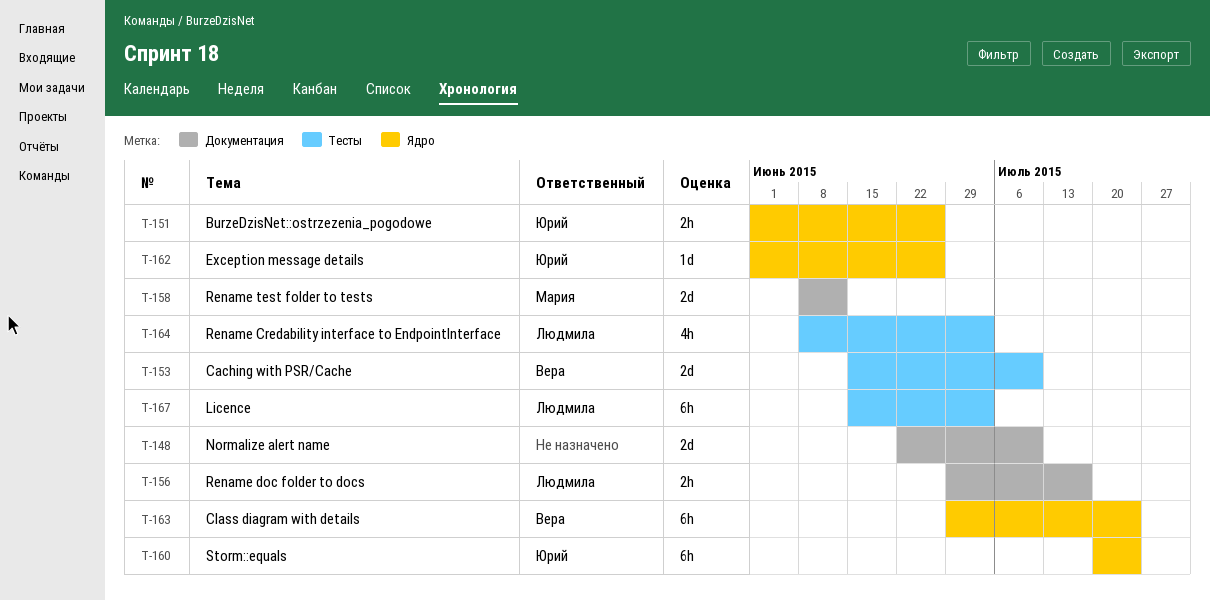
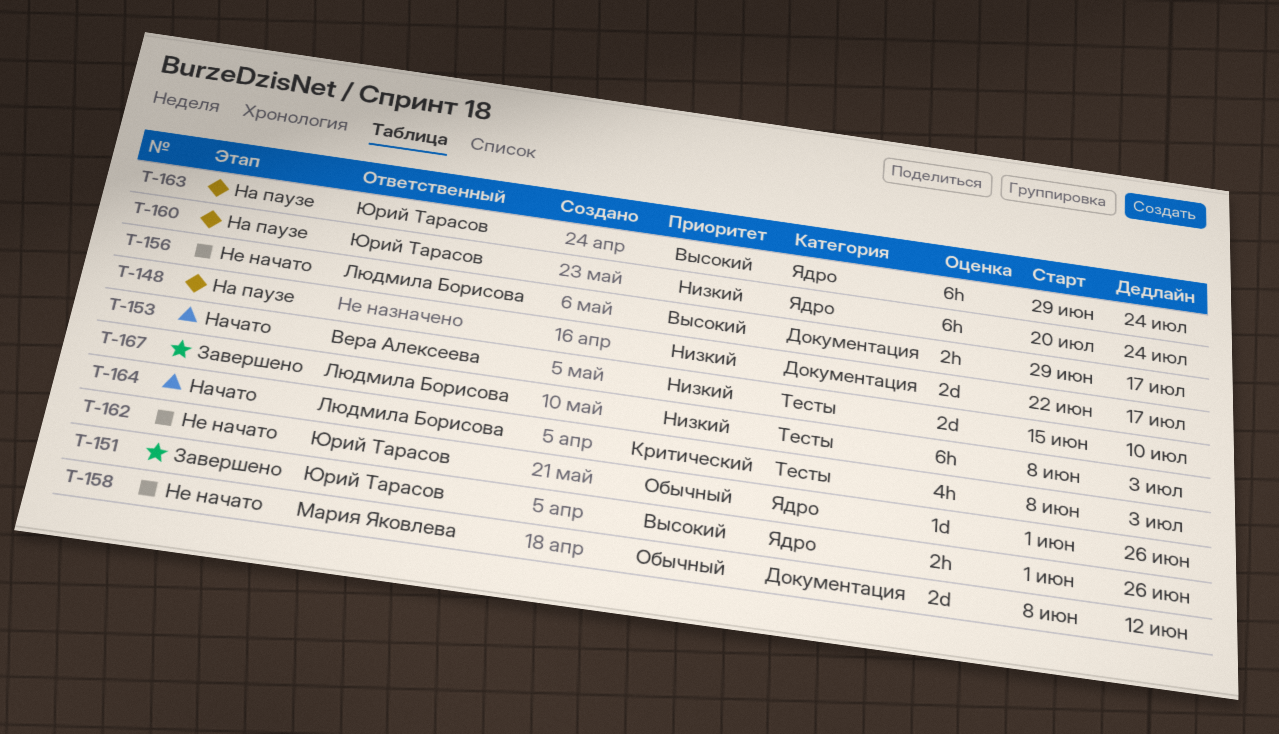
T-148, due: Jul 10 -> Jul 17
T-163, owner: Вера Алексеева -> Юрий Тарасов
T-167, start: Jun 15 -> Jun 8

